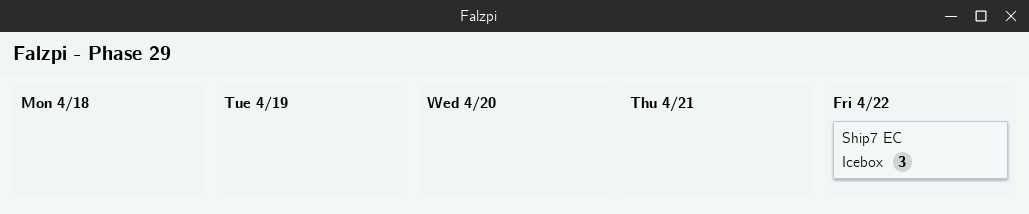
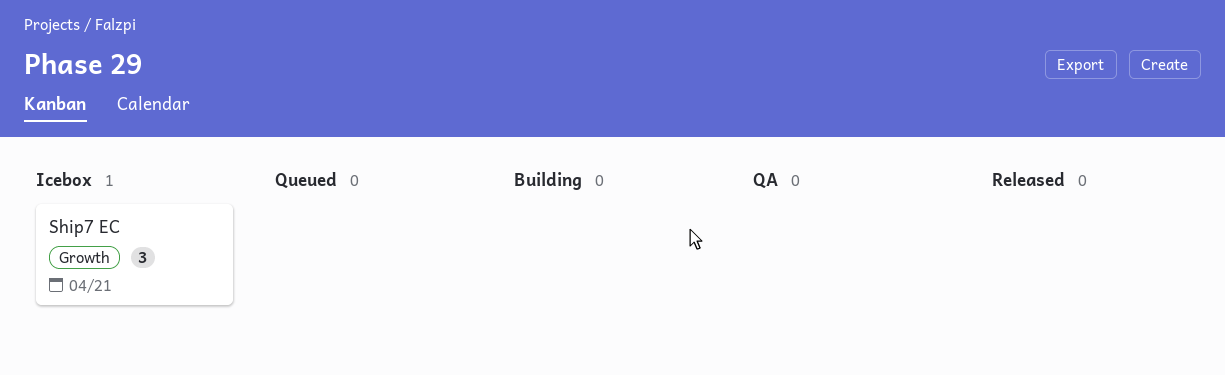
Ship7 EC, due: Apr 22 -> Apr 21

